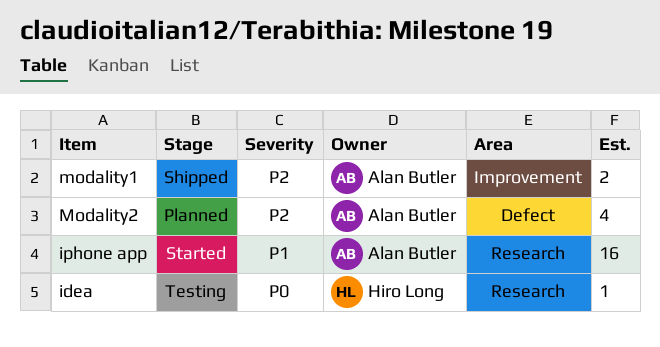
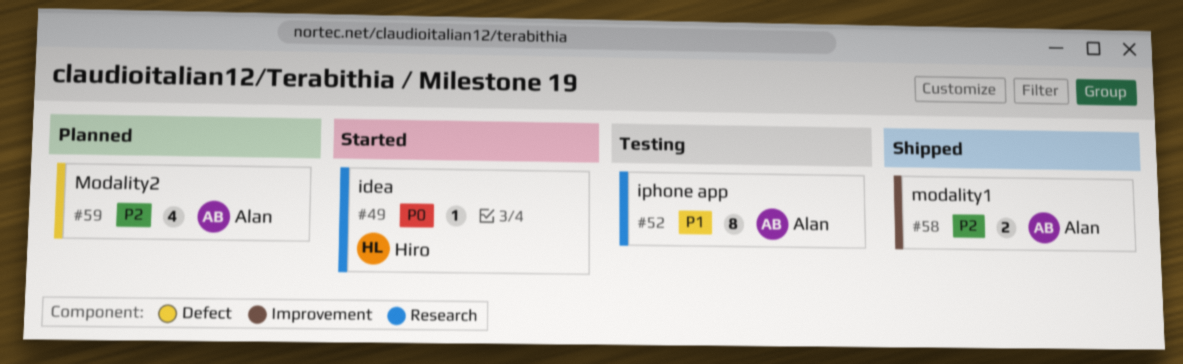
idea, status: Testing -> Started
iphone app, status: Started -> Testing
iphone app, estimate: 16 -> 8

